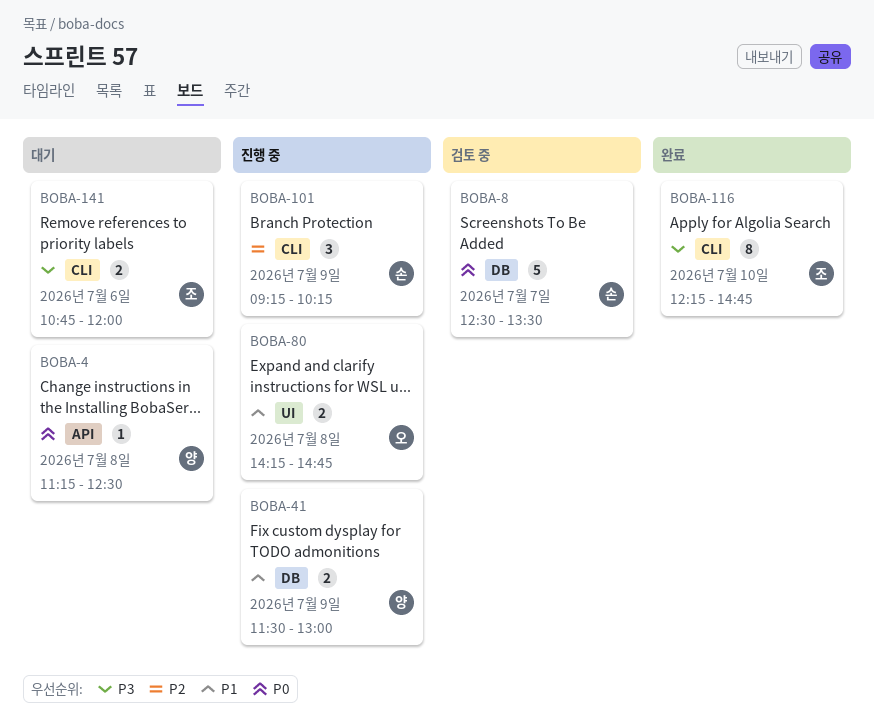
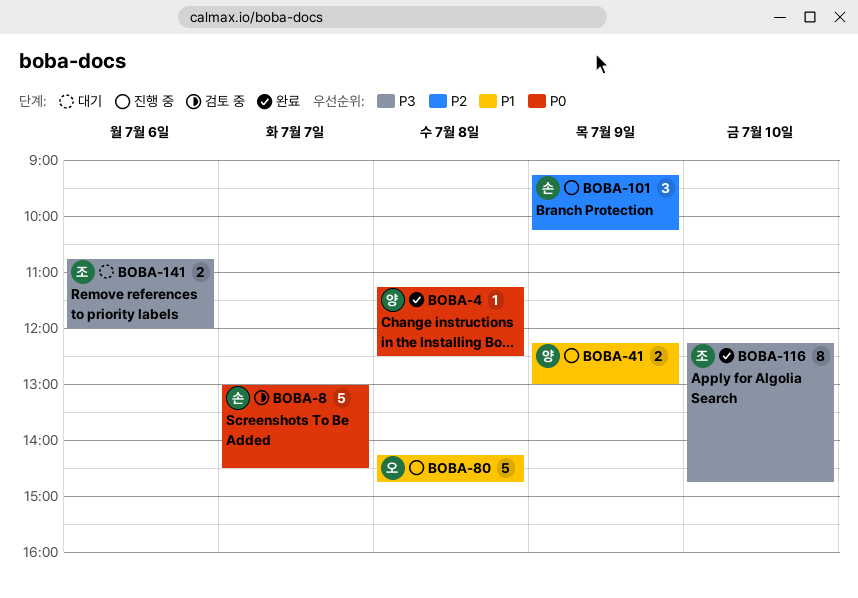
BOBA-4, status: 대기 -> 완료
BOBA-8, begins: 12:30 -> 13:00
BOBA-8, ends: 13:30 -> 14:30
BOBA-41, begins: 11:30 -> 12:15
BOBA-80, estimate: 2 -> 5

